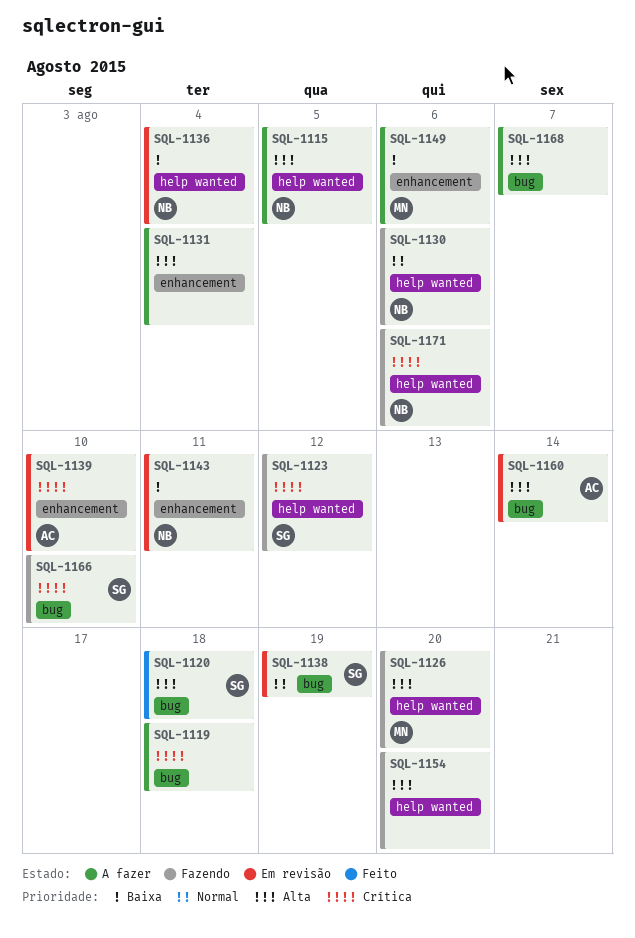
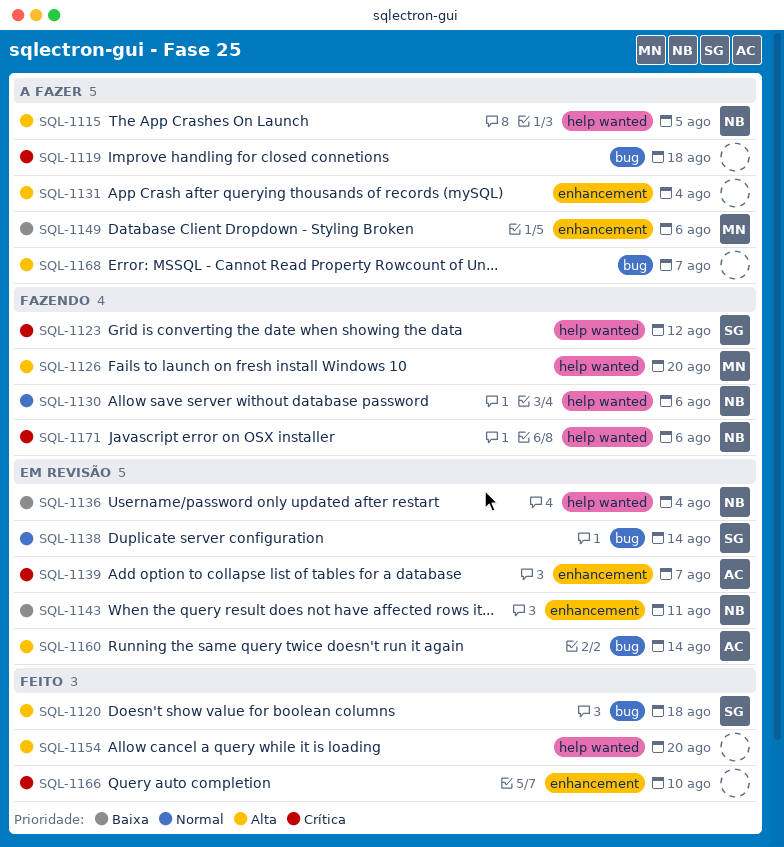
SQL-1138, due: Aug 19 -> Aug 14
SQL-1139, due: Aug 10 -> Aug 7
SQL-1154, status: Fazendo -> Feito
SQL-1166, status: Fazendo -> Feito
SQL-1166, owner: SG -> none
SQL-1166, label: bug -> enhancement

